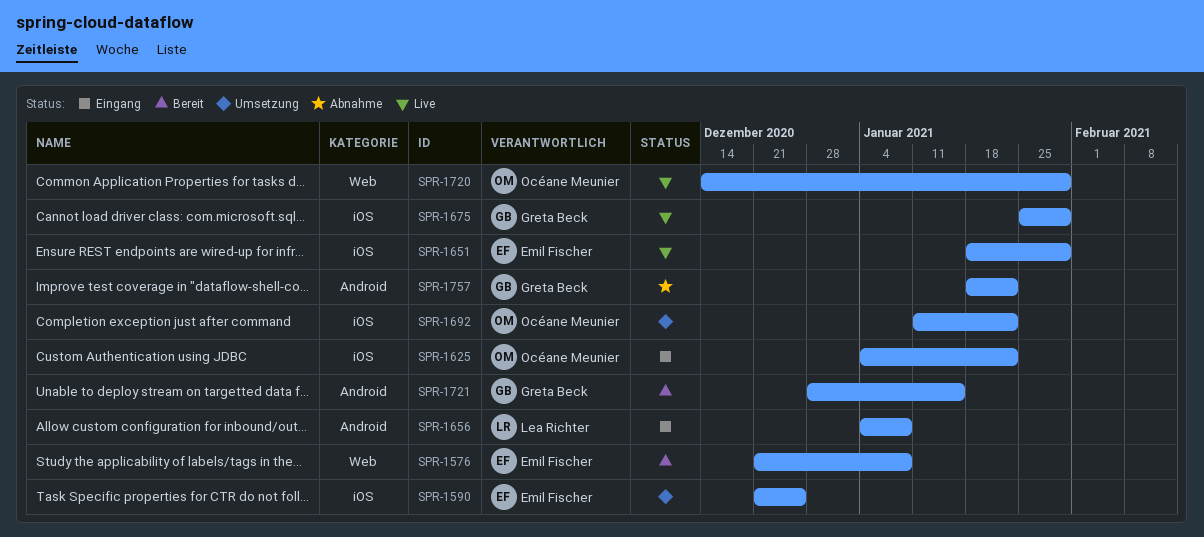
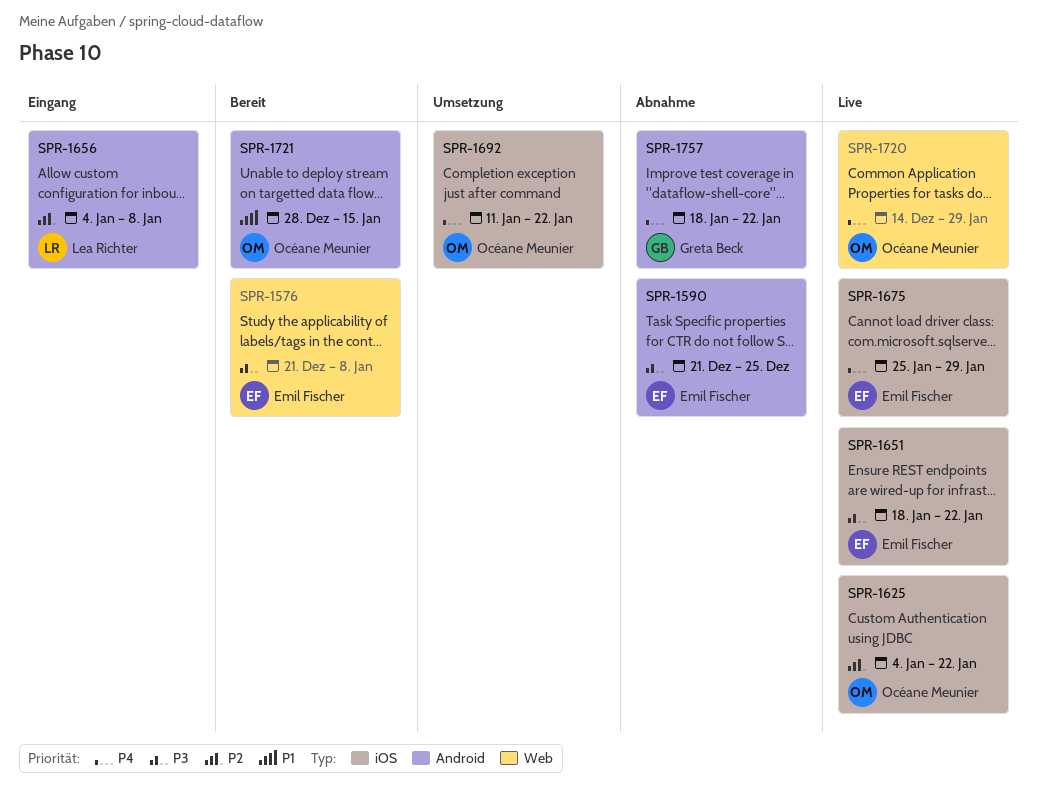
SPR-1590, status: Umsetzung -> Abnahme
SPR-1590, label: iOS -> Android
SPR-1625, status: Eingang -> Live
SPR-1651, due: Jan 29 -> Jan 22
SPR-1675, owner: Greta Beck -> Emil Fischer
SPR-1721, owner: Greta Beck -> Océane Meunier

